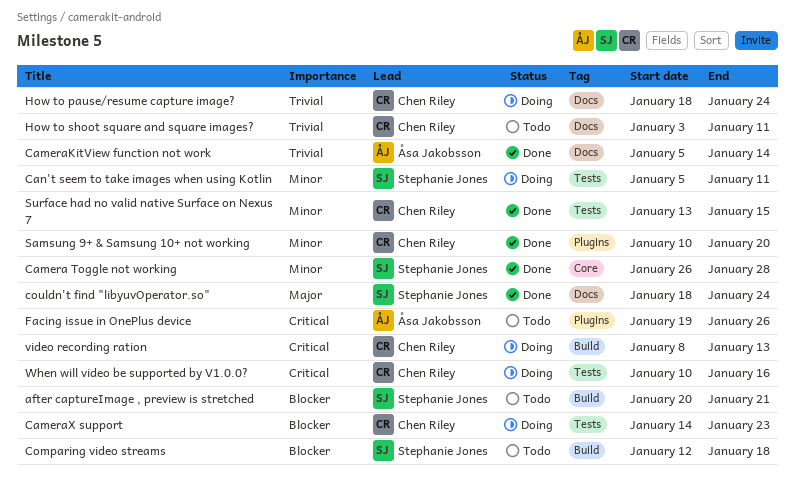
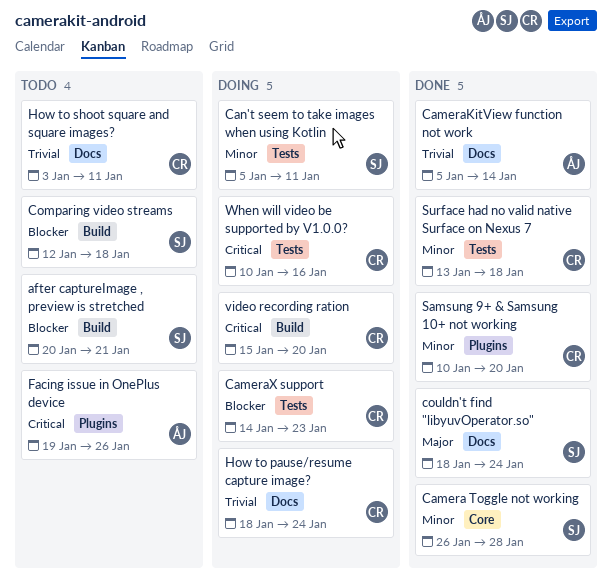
Surface had no valid native Surface on Nexus 7, due: Jan 15 -> Jan 18
video recording ration, start: Jan 8 -> Jan 15
video recording ration, due: Jan 13 -> Jan 20

